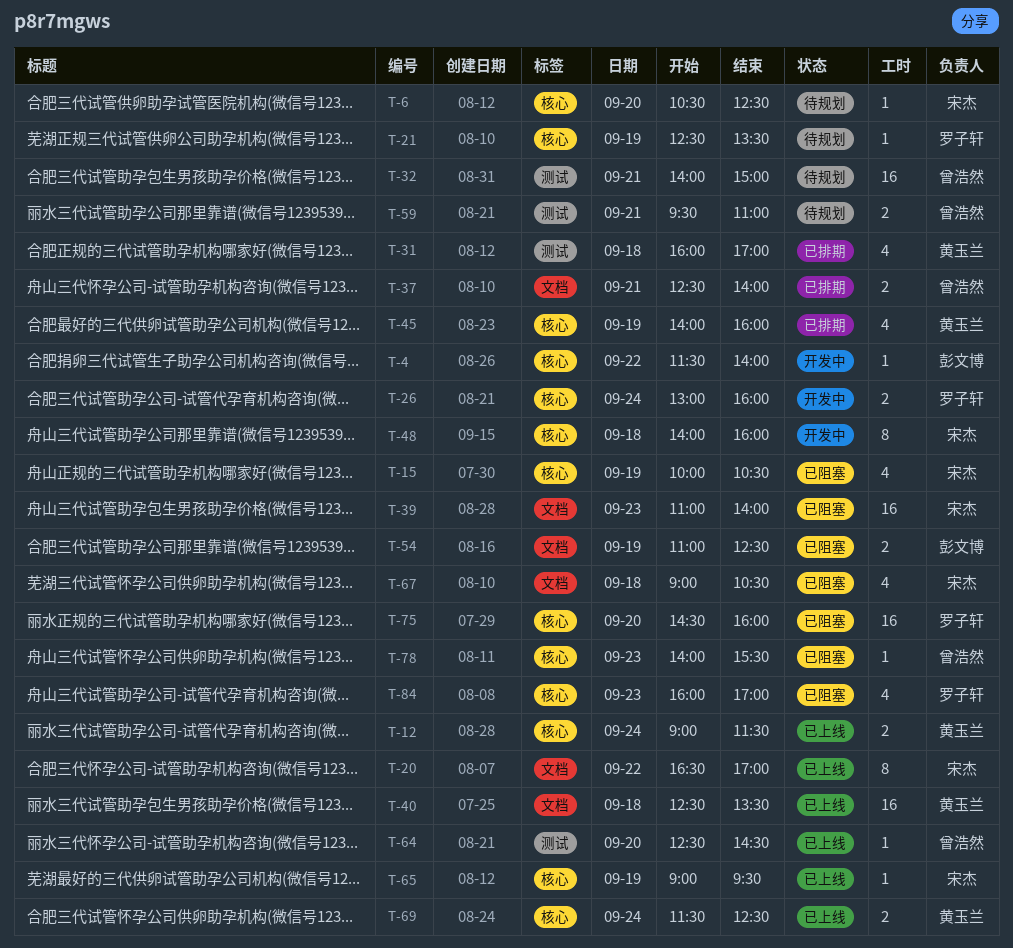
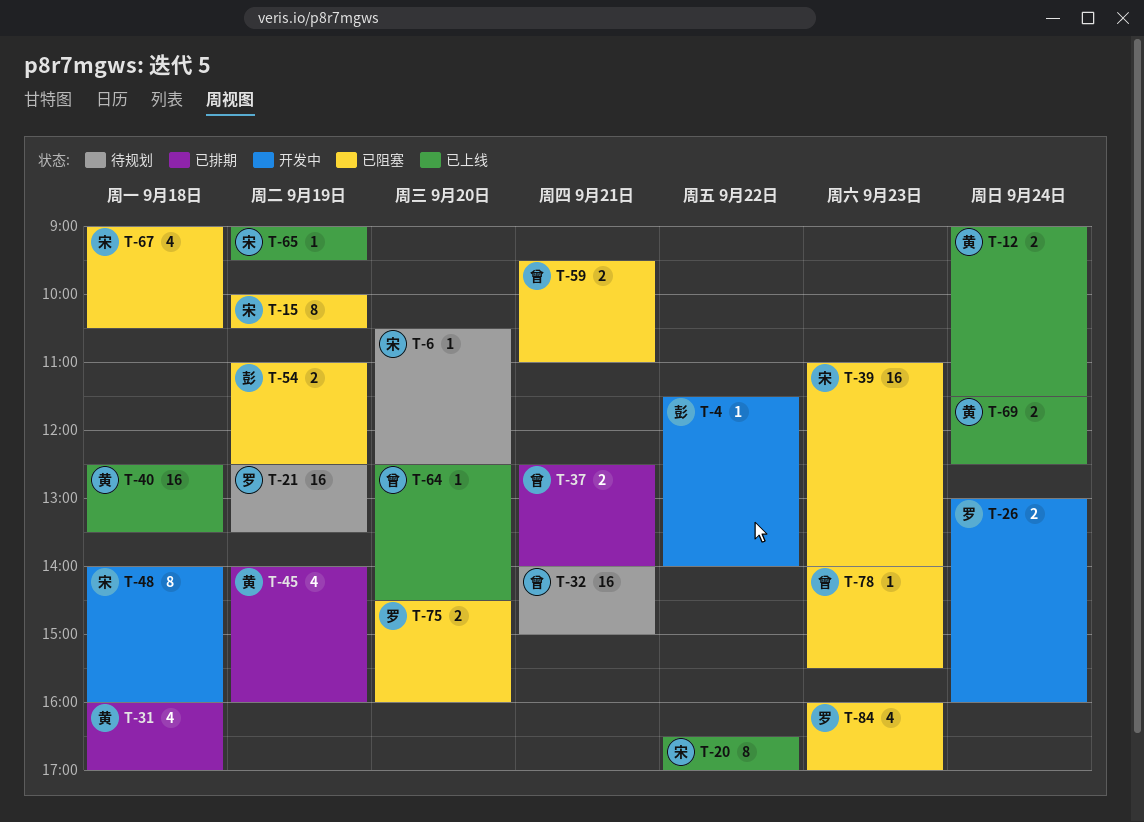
T-15, estimate: 4 -> 8
T-21, estimate: 1 -> 16
T-59, status: 待规划 -> 已阻塞
T-75, estimate: 16 -> 2

